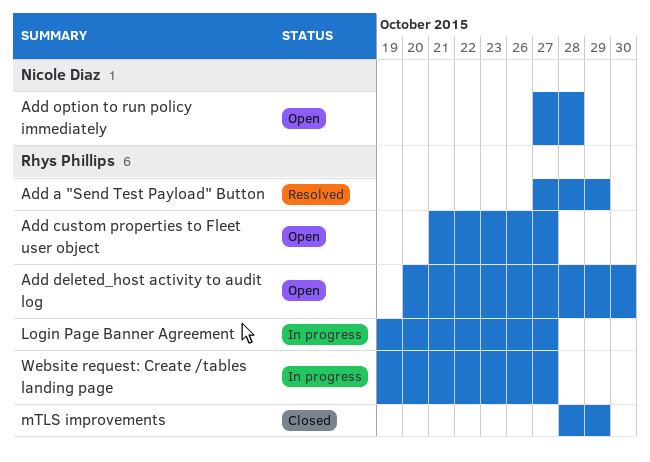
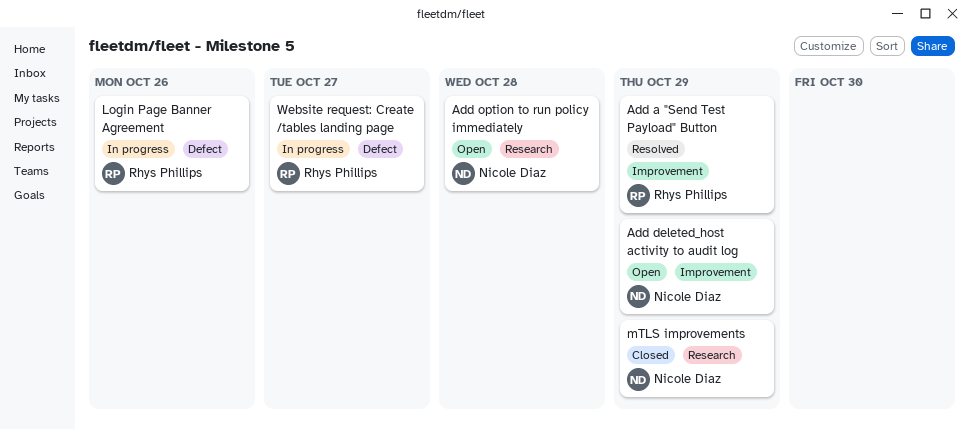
Add custom properties to Fleet user object: present -> none
Add deleted_host activity to audit log, owner: Rhys Phillips -> Nicole Diaz
Add deleted_host activity to audit log, due: Oct 30 -> Oct 29
Login Page Banner Agreement, due: Oct 27 -> Oct 26
mTLS improvements, owner: Rhys Phillips -> Nicole Diaz

